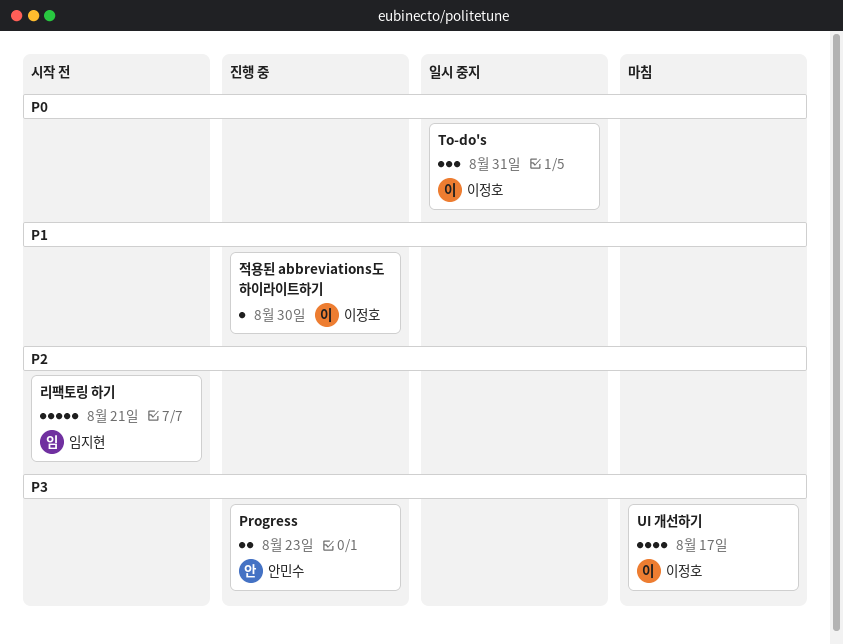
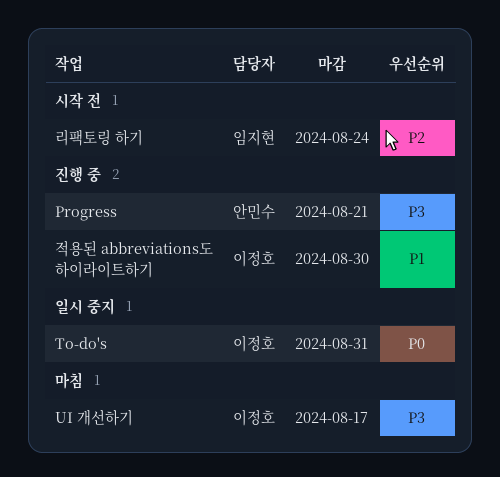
Progress, due: Aug 23 -> Aug 21
리팩토링 하기, due: Aug 21 -> Aug 24

